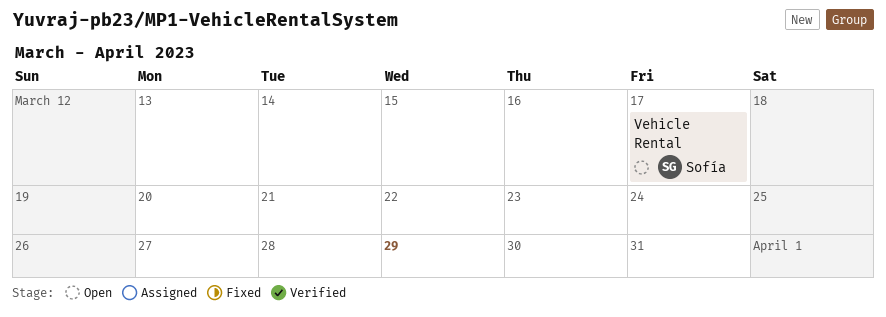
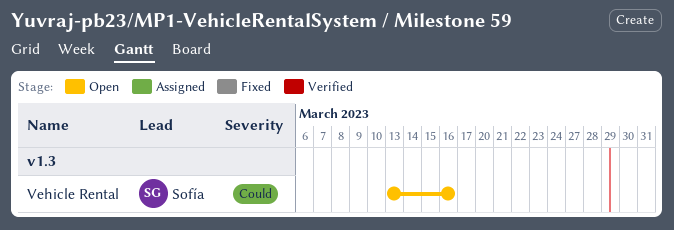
Vehicle Rental, due: Mar 17 -> Mar 16

